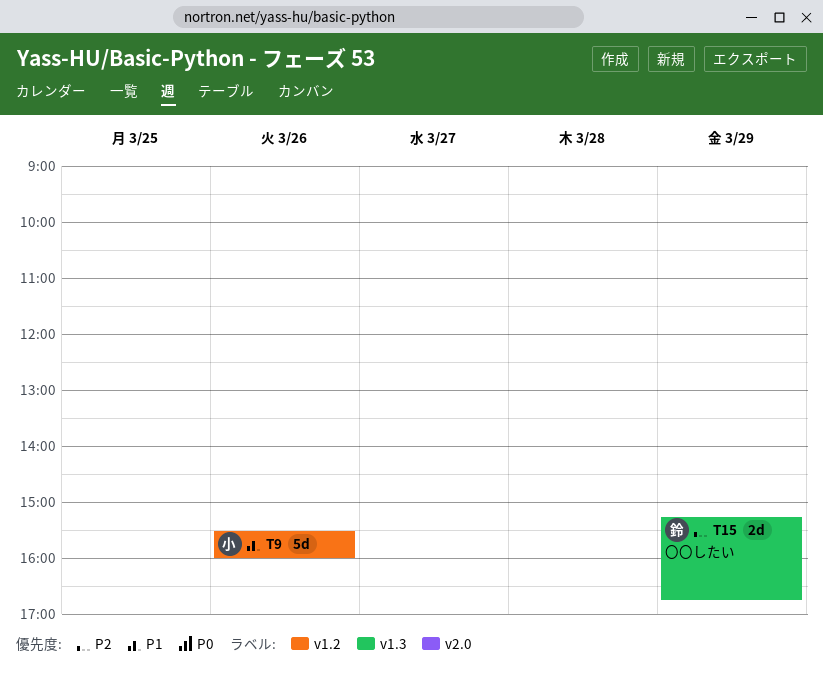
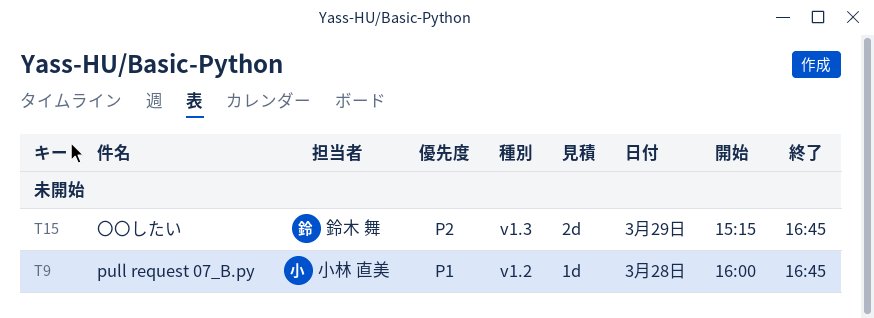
T9, estimate: 5d -> 1d
T9, day: Mar 26 -> Mar 28
T9, begins: 15:30 -> 16:00
T9, ends: 16:00 -> 16:45

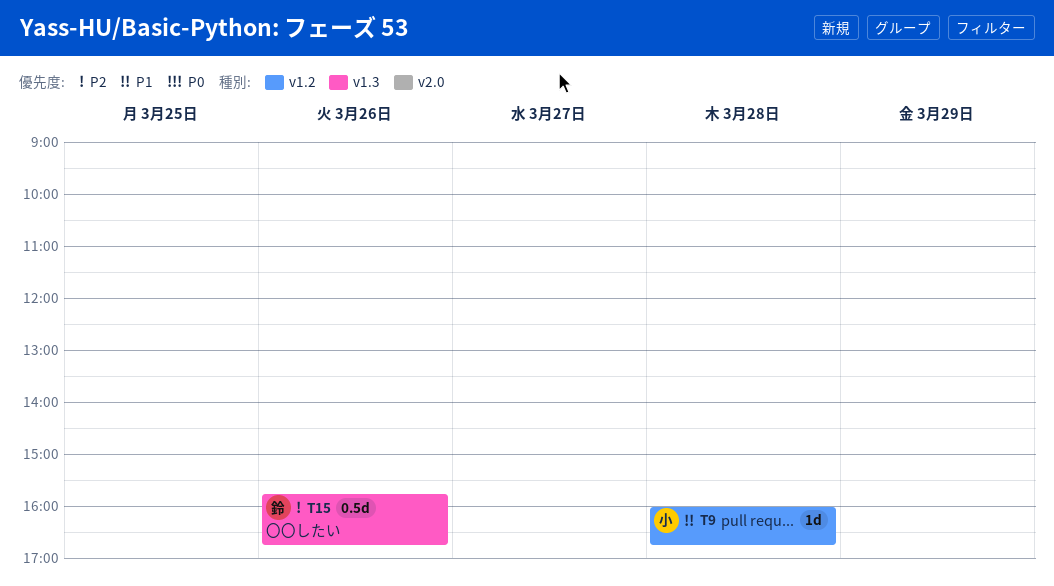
T15, estimate: 2d -> 0.5d
T15, day: Mar 29 -> Mar 26
T15, begins: 15:15 -> 15:45

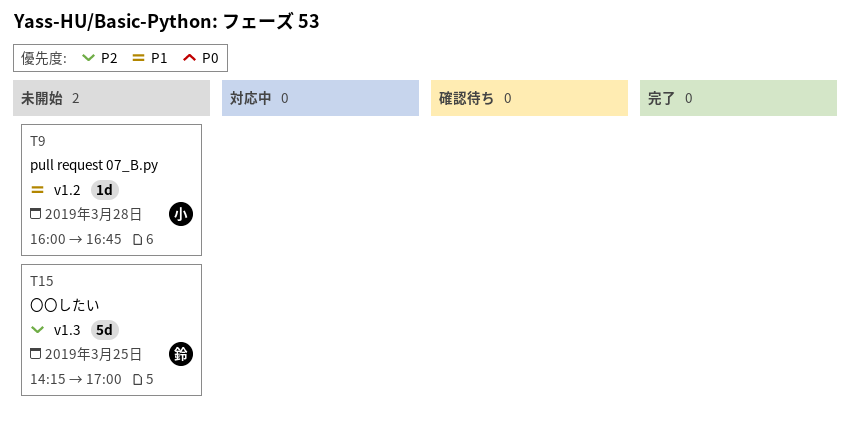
T15, estimate: 0.5d -> 5d
T15, day: Mar 26 -> Mar 25
T15, begins: 15:45 -> 14:15
T15, ends: 16:45 -> 17:00

